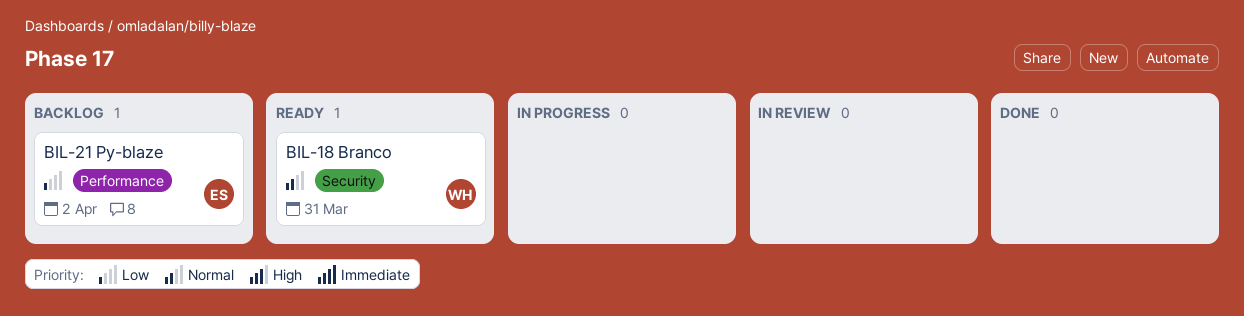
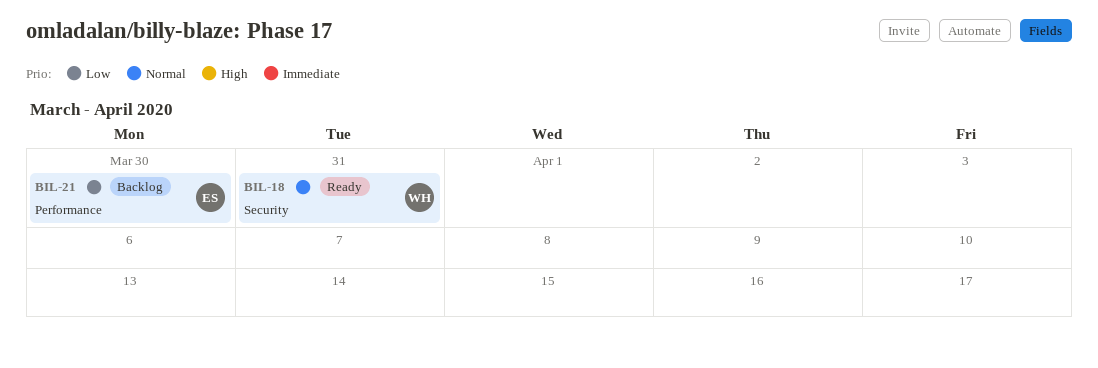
BIL-21, due: Apr 2 -> Mar 30

